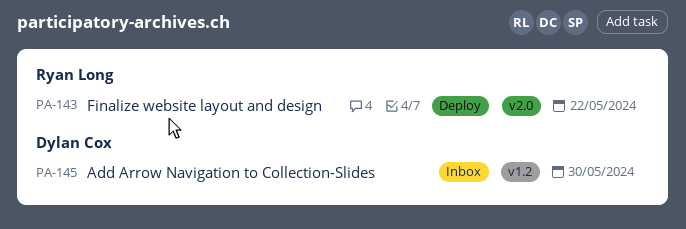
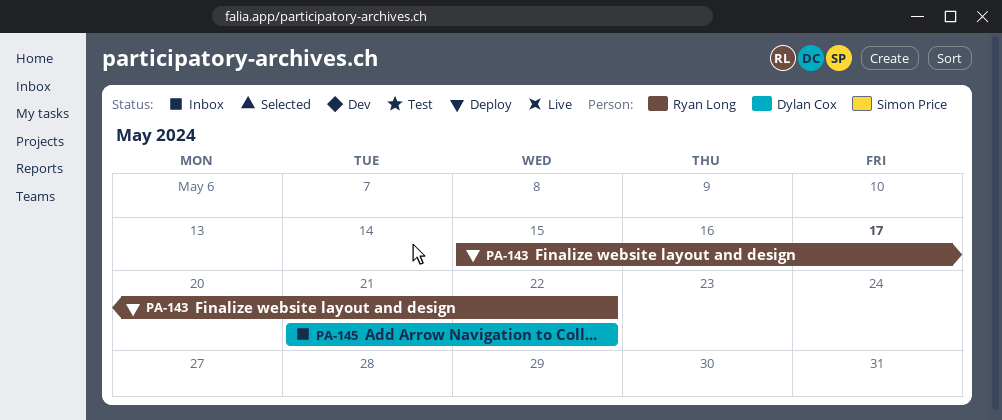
PA-145, due: May 30 -> May 22

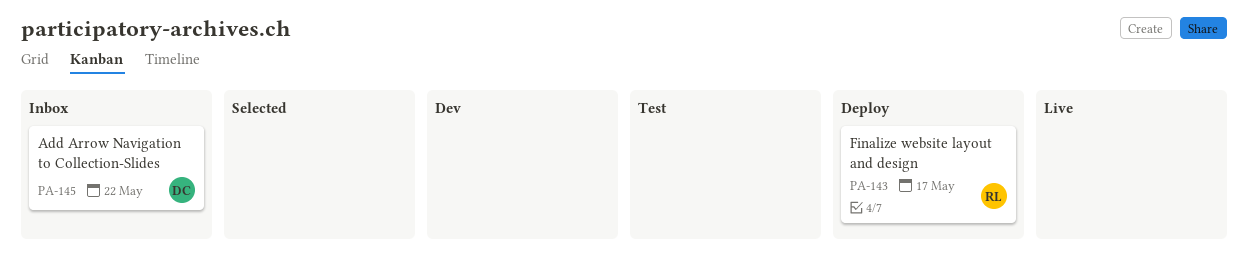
PA-143, due: May 22 -> May 17

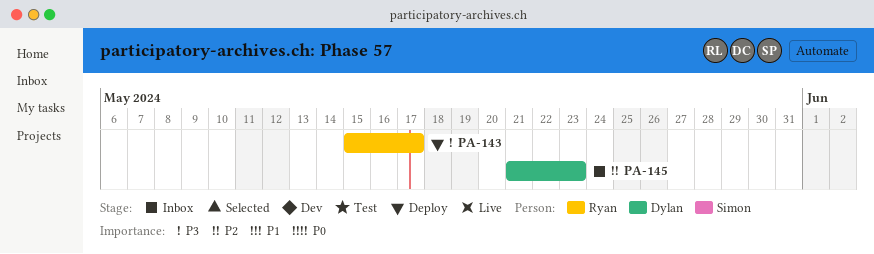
PA-145, due: May 22 -> May 23

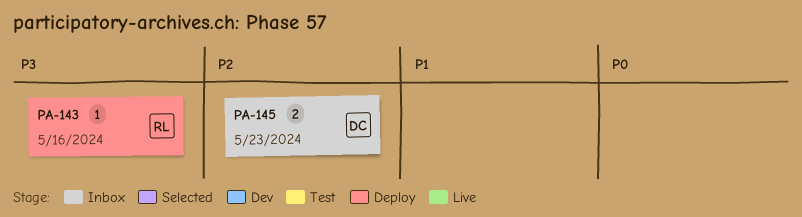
PA-143, due: May 17 -> May 16

